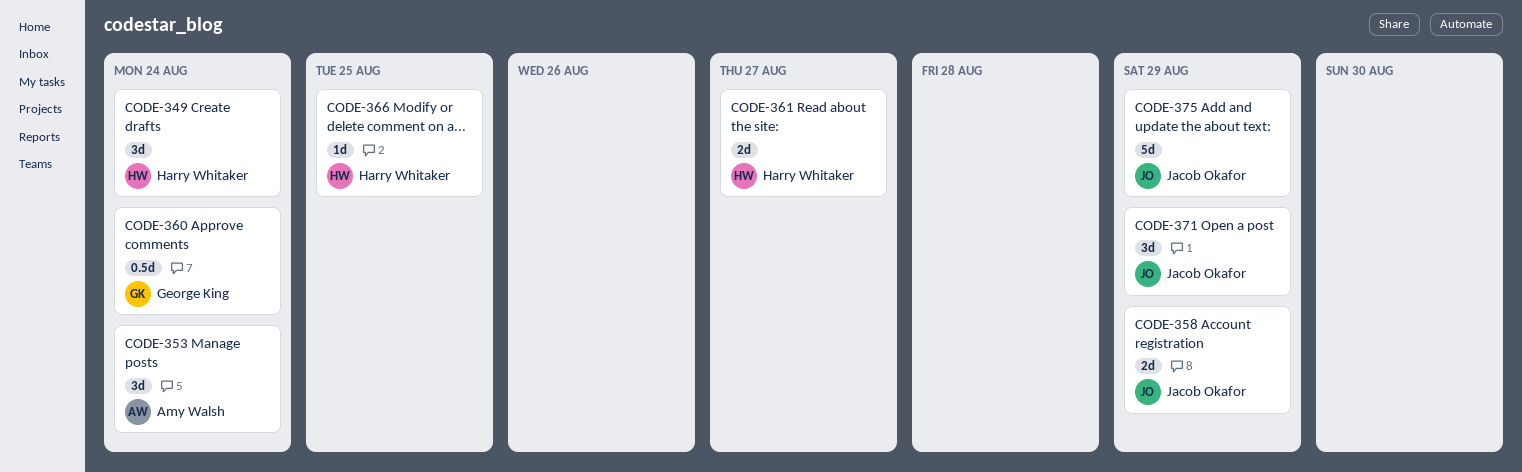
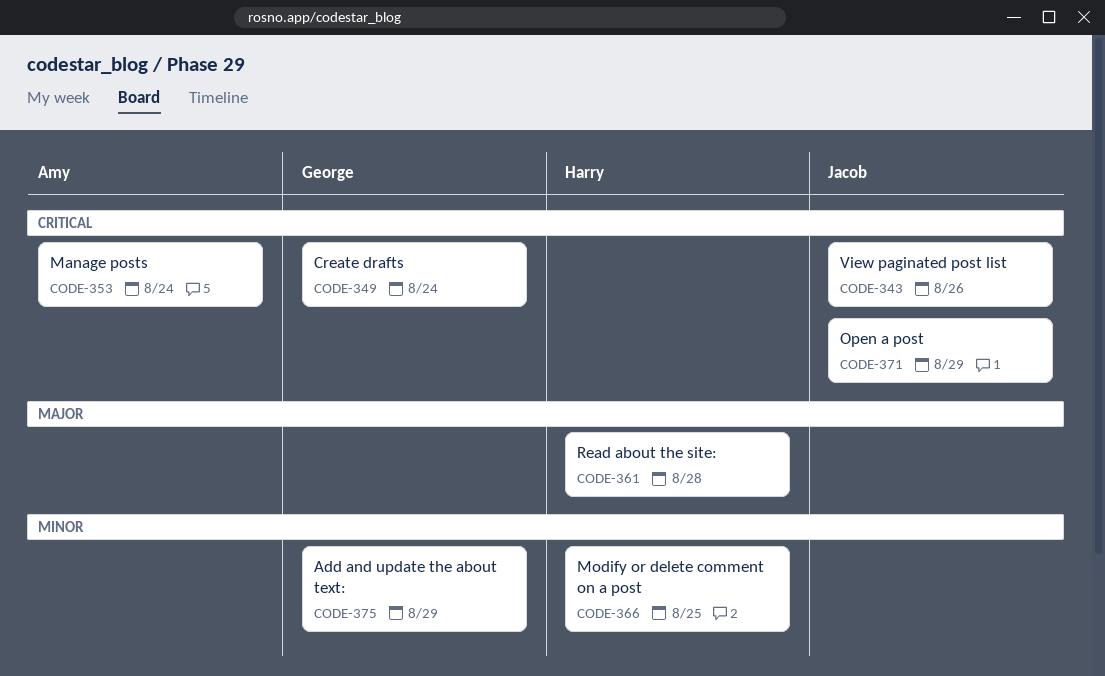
CODE-343: none -> present
CODE-349, owner: Harry Whitaker -> George King
CODE-358: present -> none
CODE-360: present -> none
CODE-361, due: Aug 27 -> Aug 28
CODE-375, owner: Jacob Okafor -> George King

